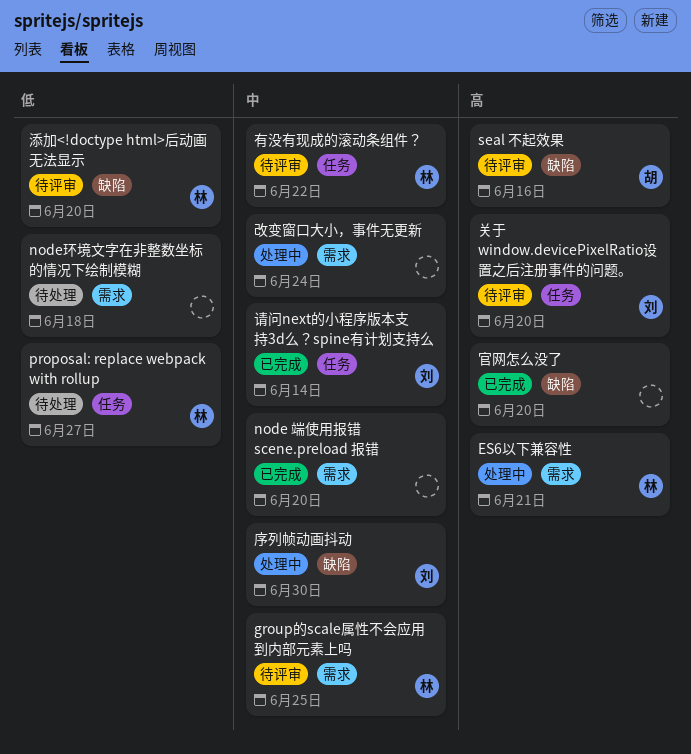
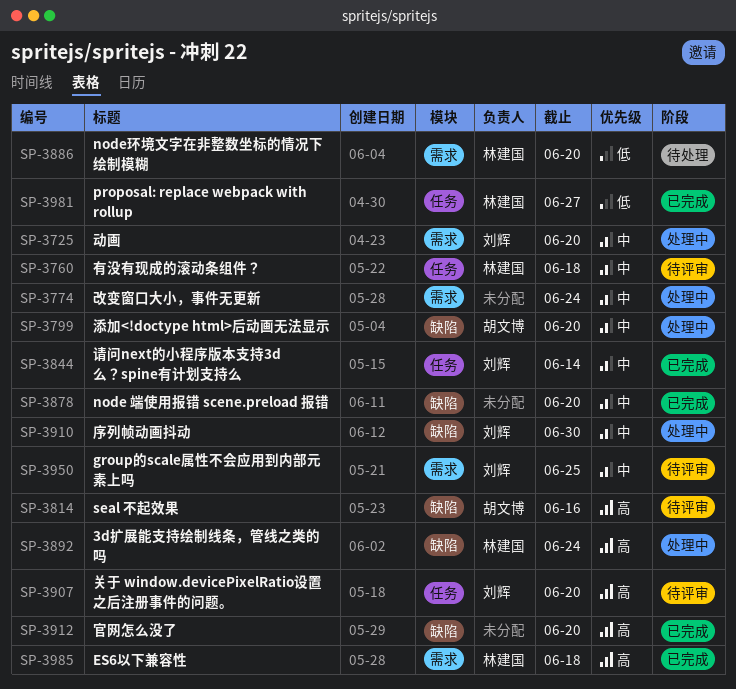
3d扩展能支持绘制线条，管线之类的吗: none -> present
ES6以下兼容性, status: 处理中 -> 已完成
ES6以下兼容性, due: Jun 21 -> Jun 18
group的scale属性不会应用到内部元素上吗, owner: 林建国 -> 刘辉
node 端使用报错 scene.preload 报错, label: 需求 -> 缺陷
node环境文字在非整数坐标的情况下绘制模糊, owner: none -> 林建国
node环境文字在非整数坐标的情况下绘制模糊, due: Jun 18 -> Jun 20
proposal: replace webpack with rollup, status: 待处理 -> 已完成
动画: none -> present
有没有现成的滚动条组件？, due: Jun 22 -> Jun 18
添加<!doctype html>后动画无法显示, status: 待评审 -> 处理中
添加<!doctype html>后动画无法显示, owner: 林建国 -> 胡文博
添加<!doctype html>后动画无法显示, priority: 低 -> 中

